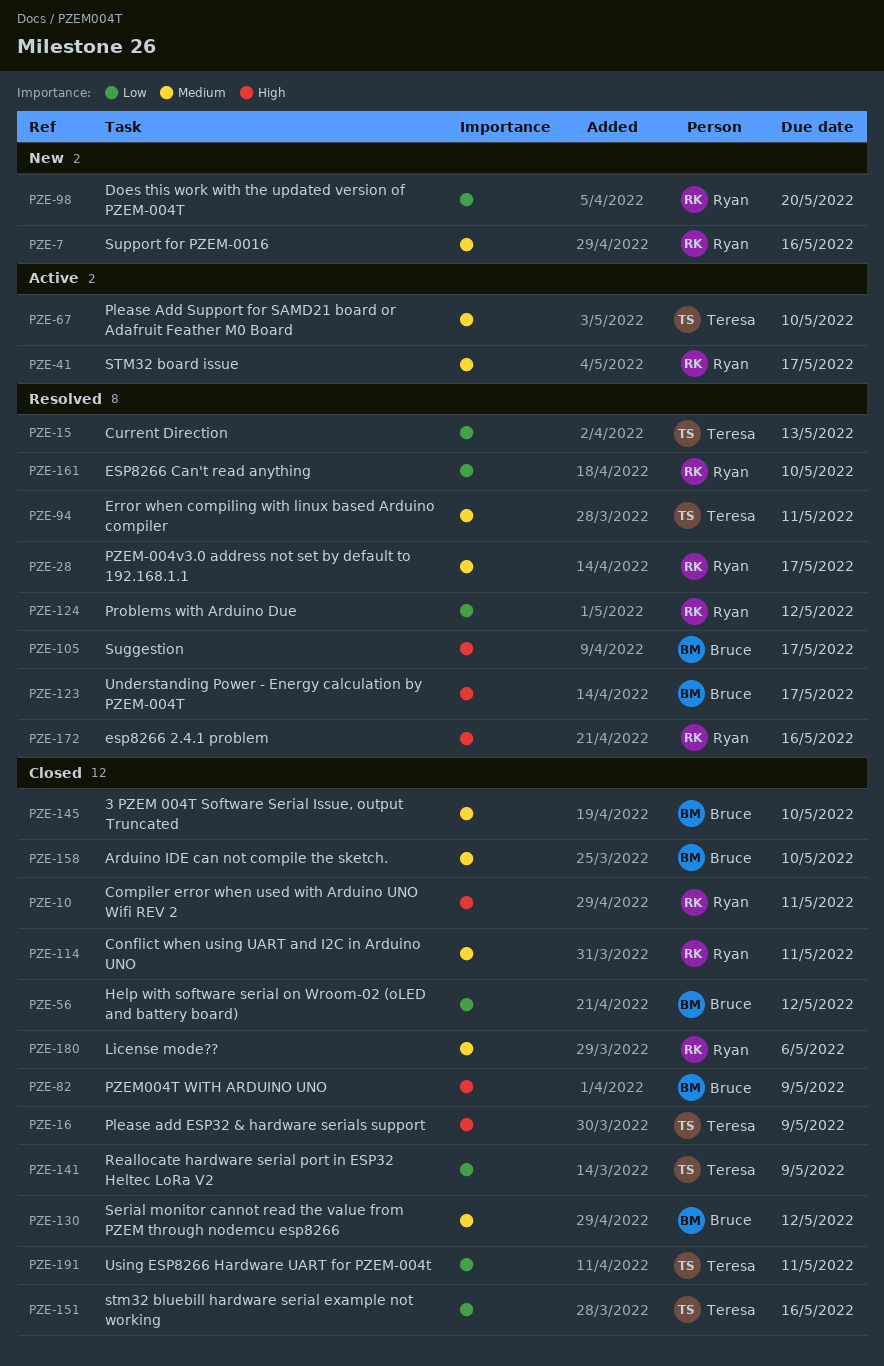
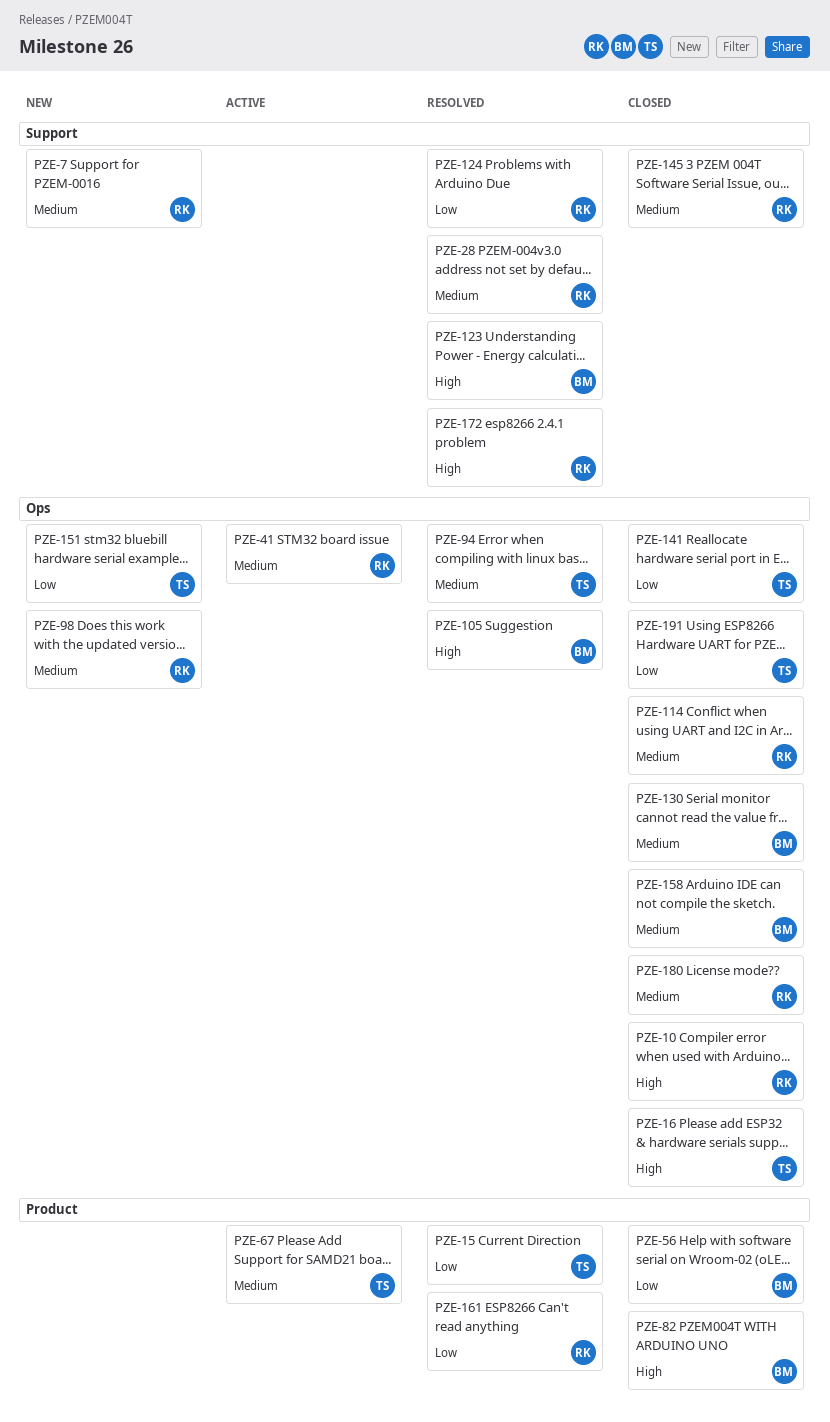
PZE-98, priority: Low -> Medium
PZE-145, owner: Bruce -> Ryan
PZE-151, status: Closed -> New

